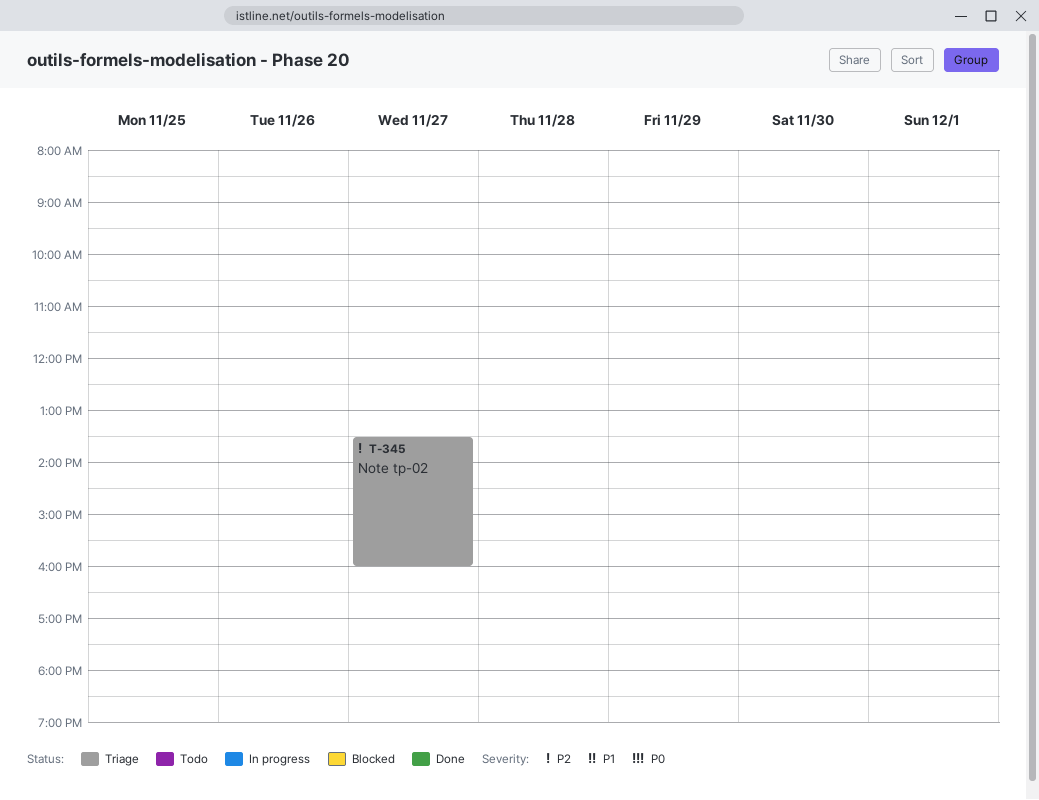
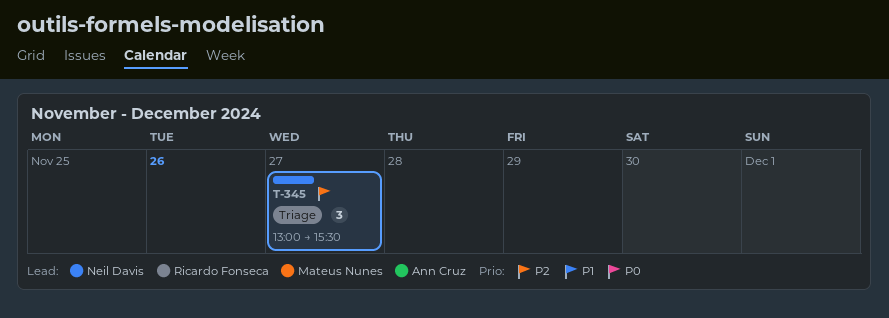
T-345, begins: 13:30 -> 13:00
T-345, ends: 16:00 -> 15:30

